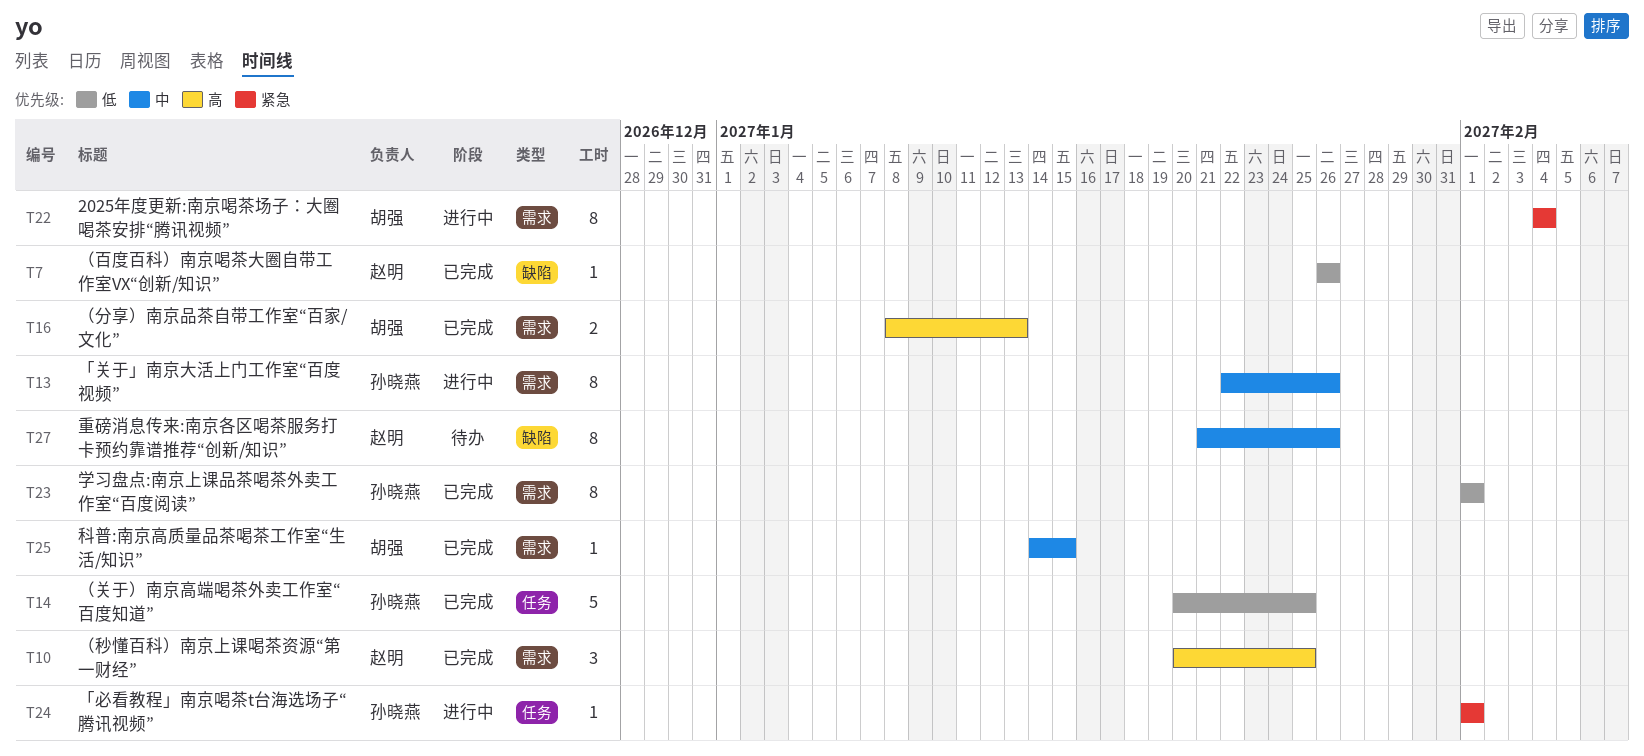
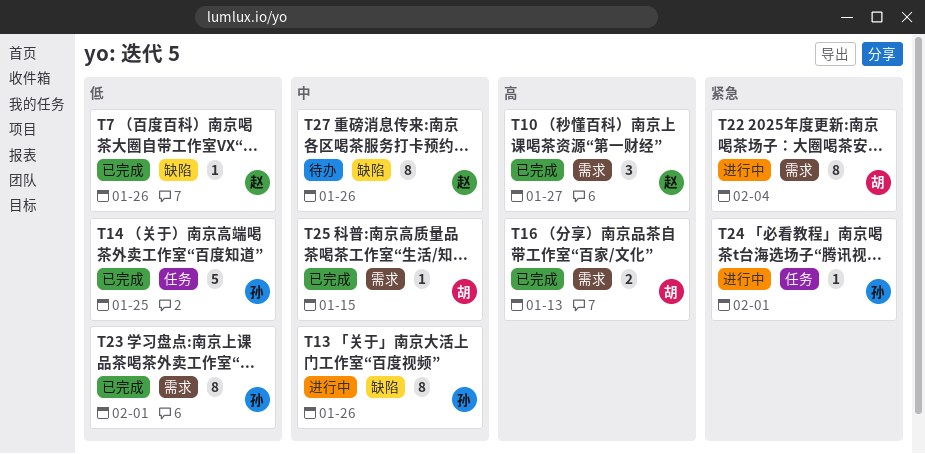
T10, due: Jan 25 -> Jan 27
T13, label: 需求 -> 缺陷

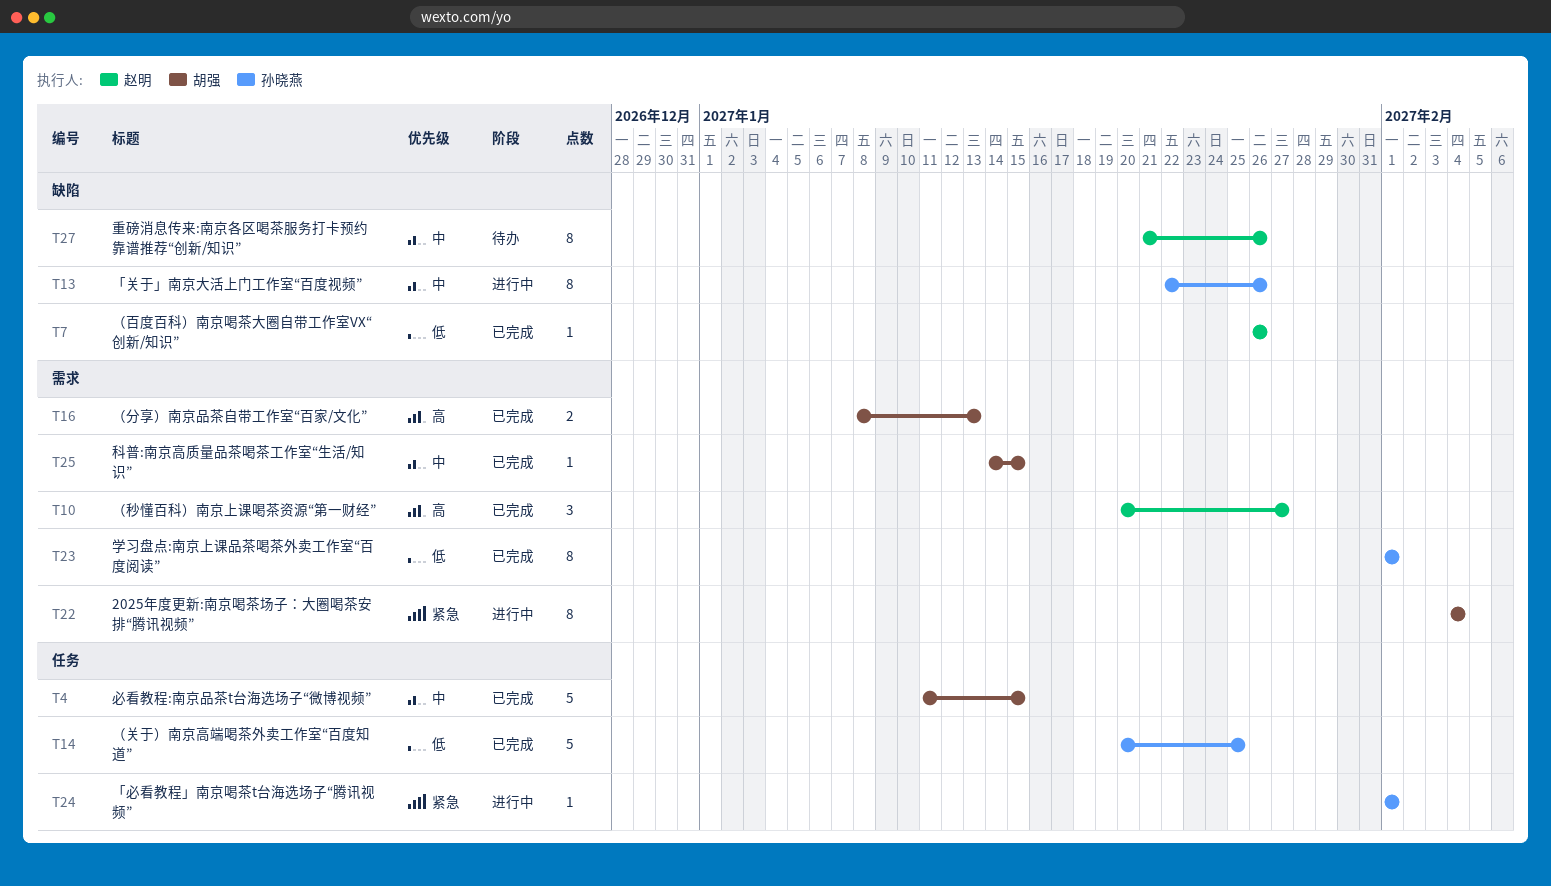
T4: none -> present

